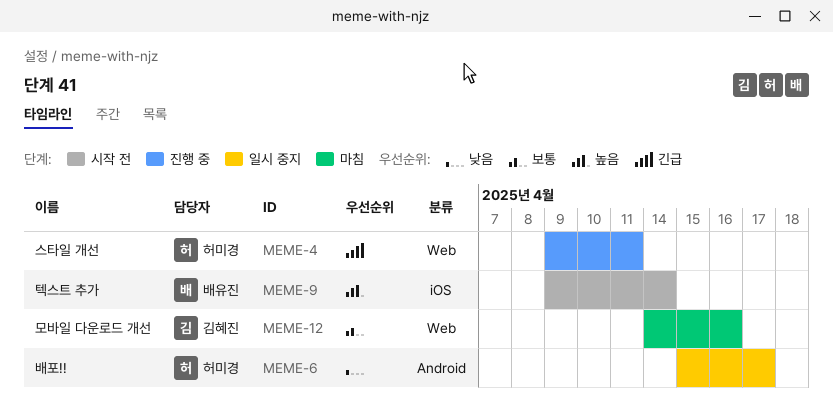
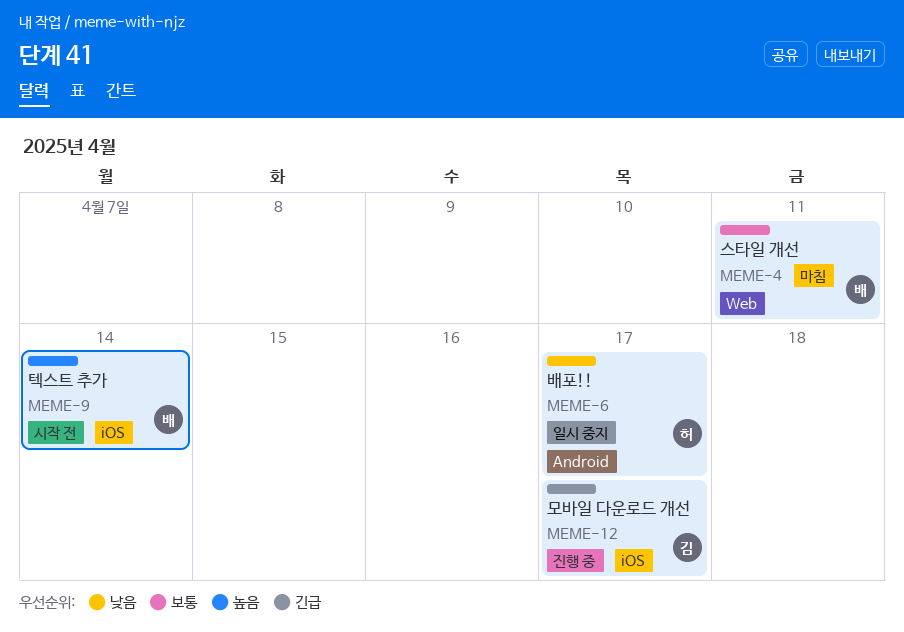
MEME-4, status: 진행 중 -> 마침
MEME-4, owner: 허미경 -> 배유진
MEME-4, priority: 긴급 -> 보통
MEME-12, status: 마침 -> 진행 중
MEME-12, priority: 보통 -> 긴급
MEME-12, label: Web -> iOS
MEME-12, due: Apr 16 -> Apr 17

